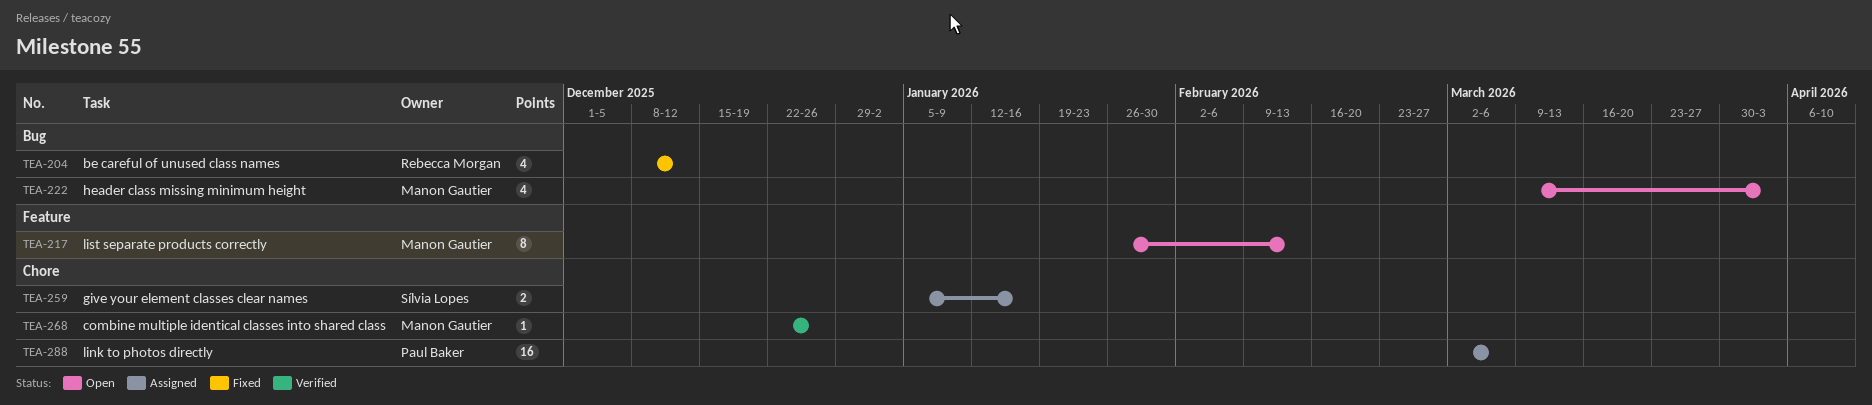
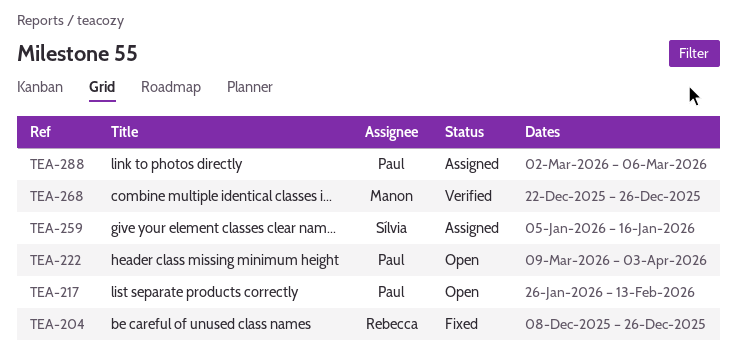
TEA-204, due: Dec 12 -> Dec 26
TEA-217, owner: Manon Gautier -> Paul Baker
TEA-222, owner: Manon Gautier -> Paul Baker

